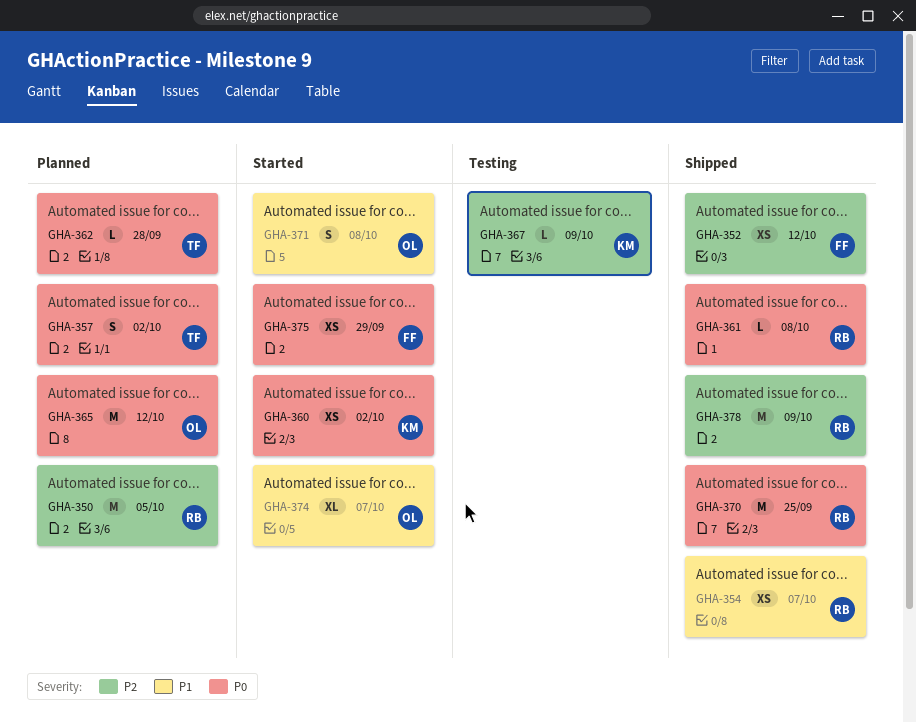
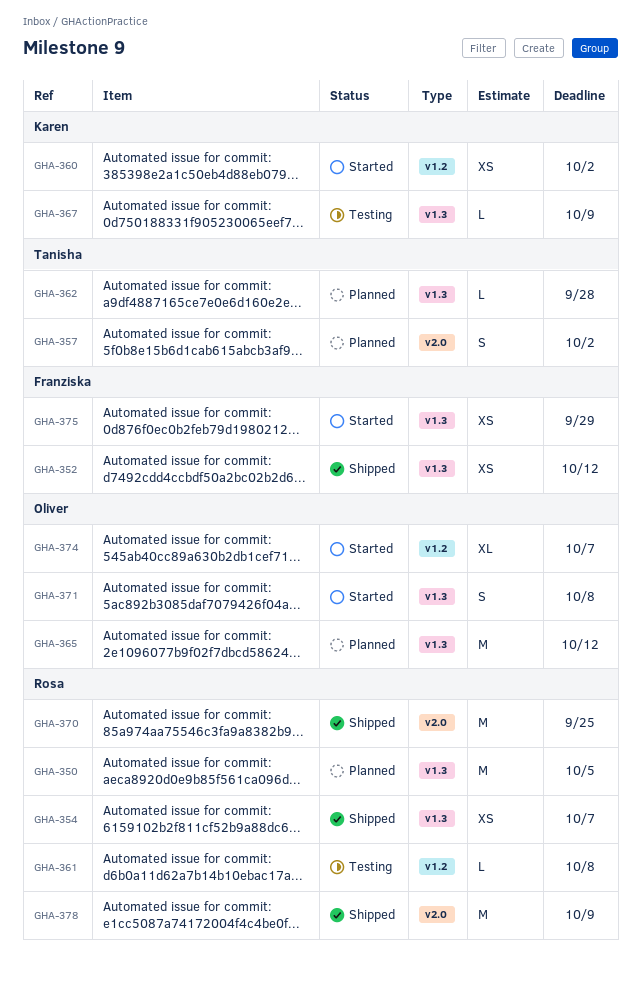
GHA-361, status: Shipped -> Testing

